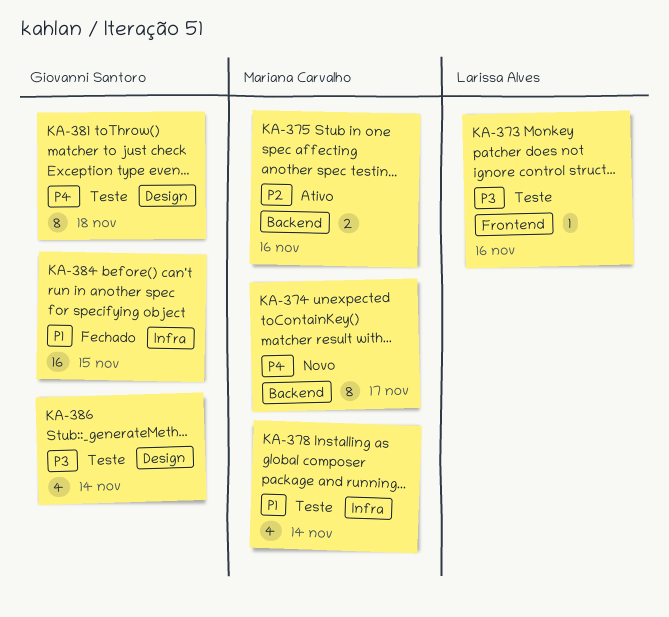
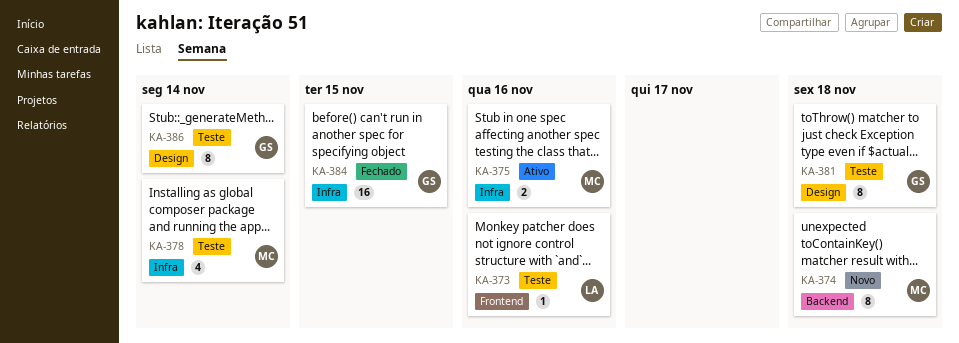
KA-374, due: Nov 17 -> Nov 18
KA-375, label: Backend -> Infra
KA-386, estimate: 4 -> 8

